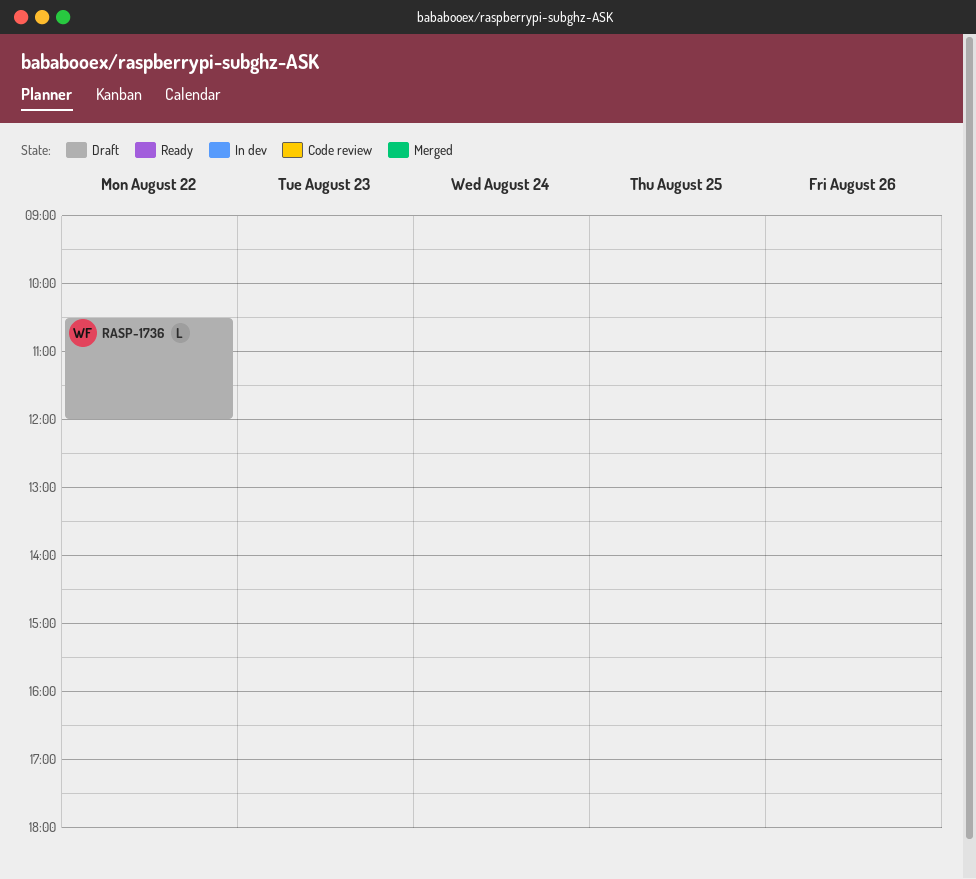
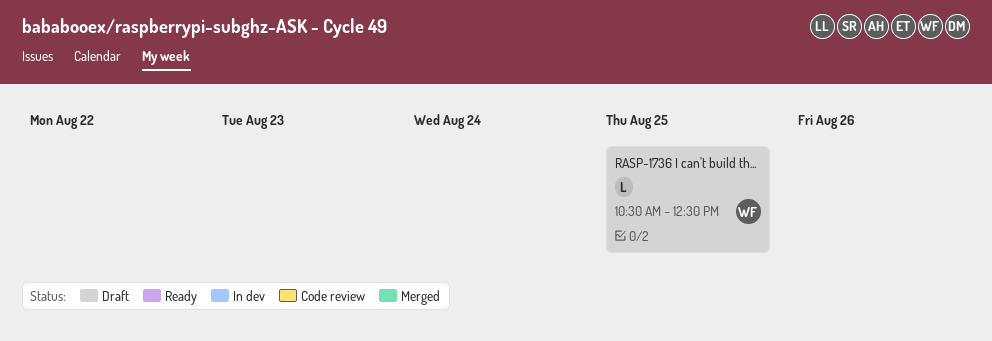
RASP-1736, day: Aug 22 -> Aug 25
RASP-1736, ends: 12:00 -> 12:30

